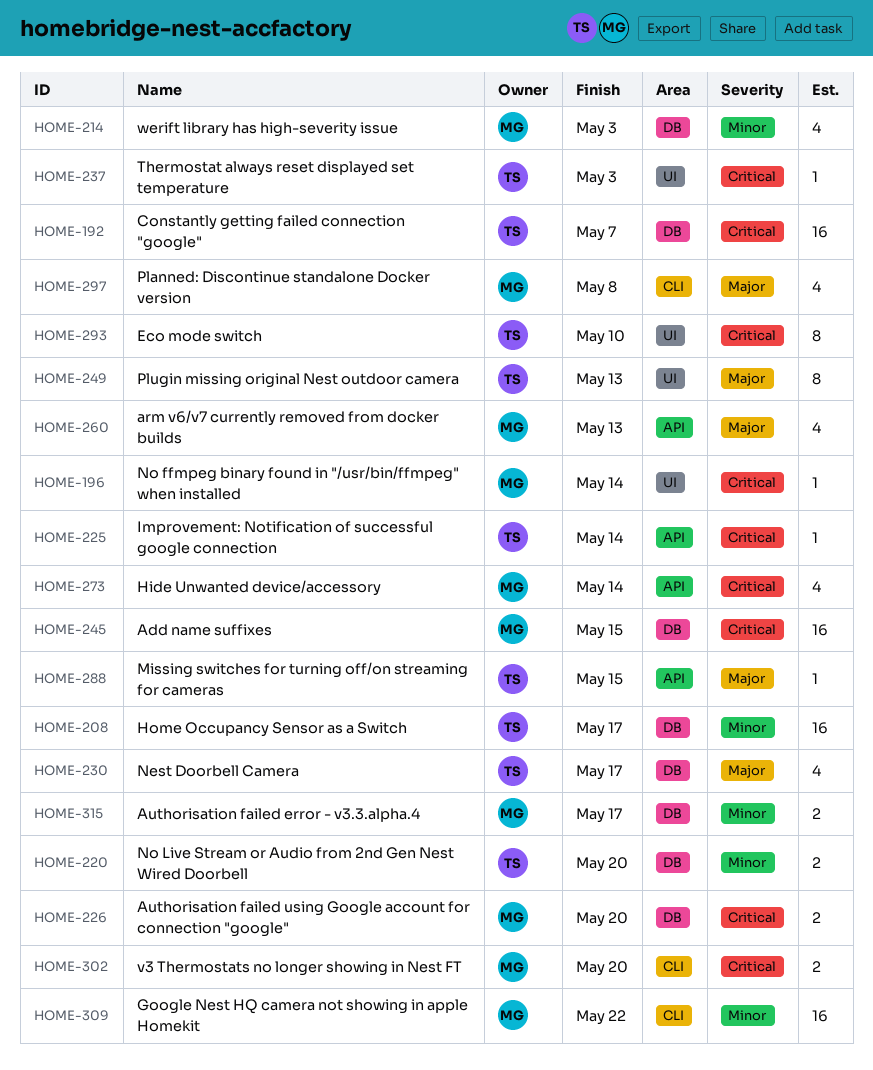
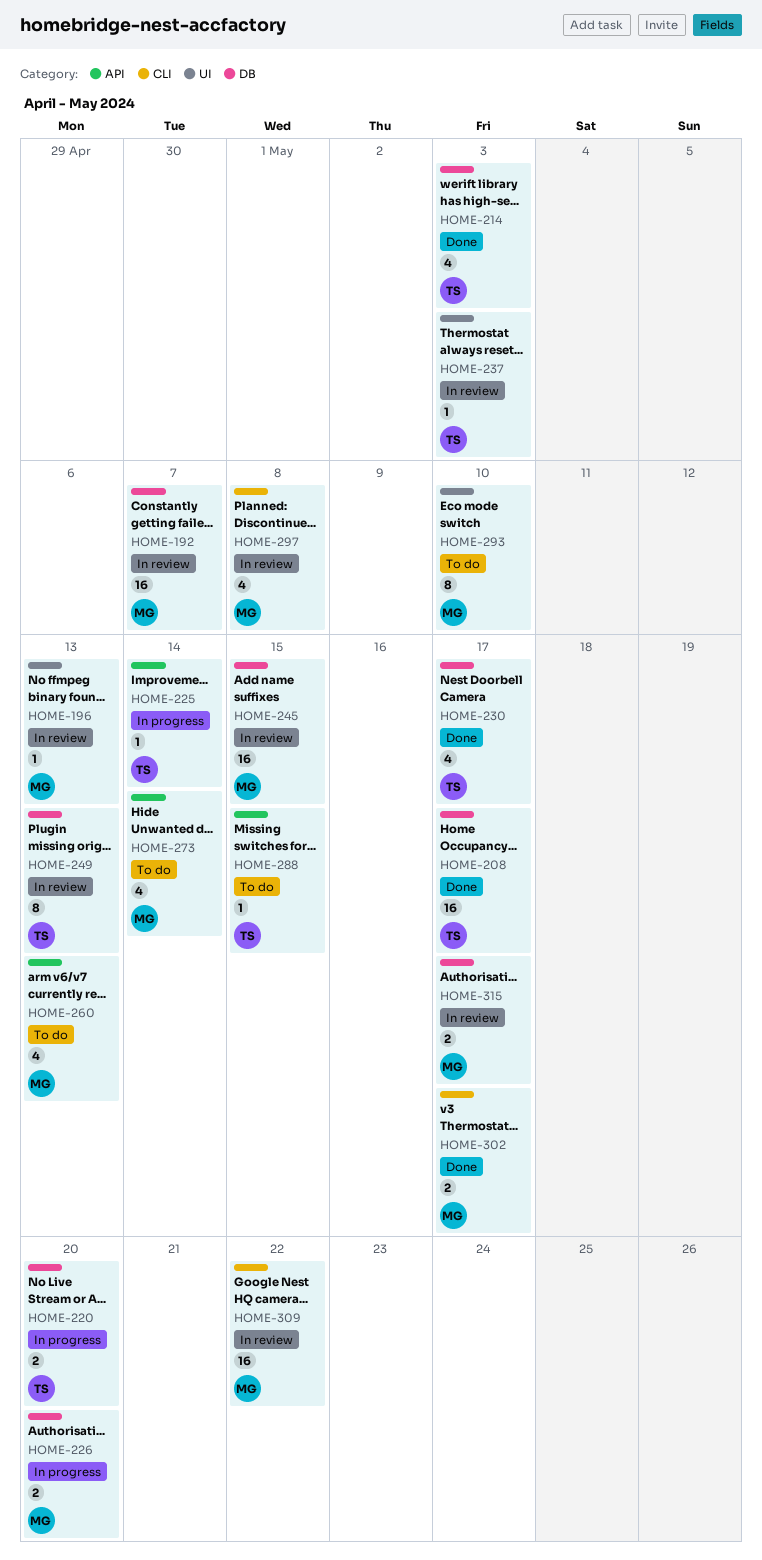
HOME-192, owner: TS -> MG
HOME-196, due: May 14 -> May 13
HOME-214, owner: MG -> TS
HOME-249, label: UI -> DB
HOME-293, owner: TS -> MG
HOME-302, due: May 20 -> May 17

